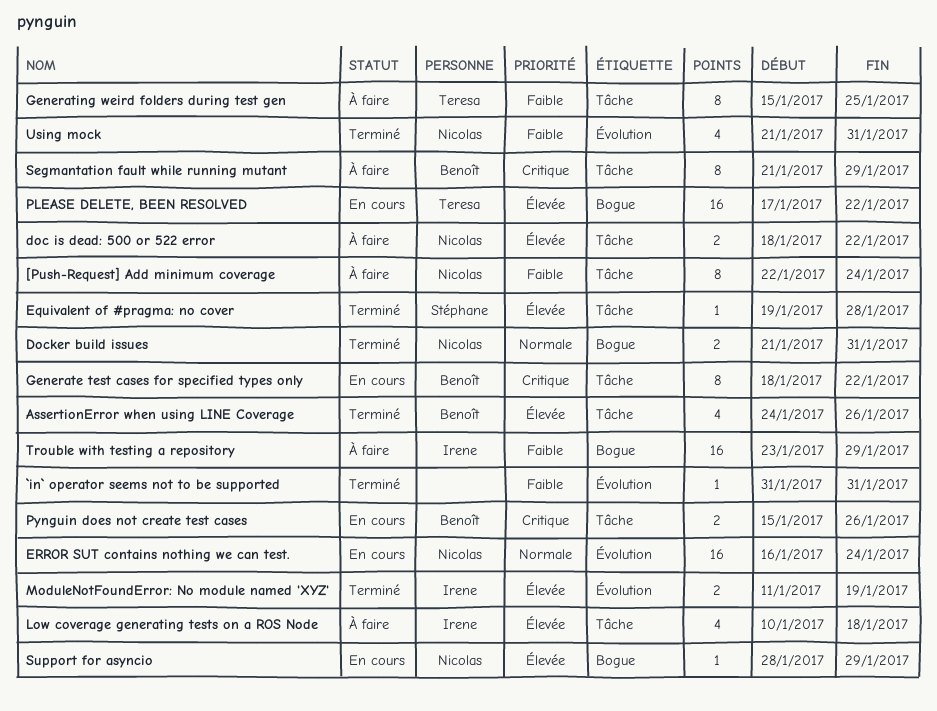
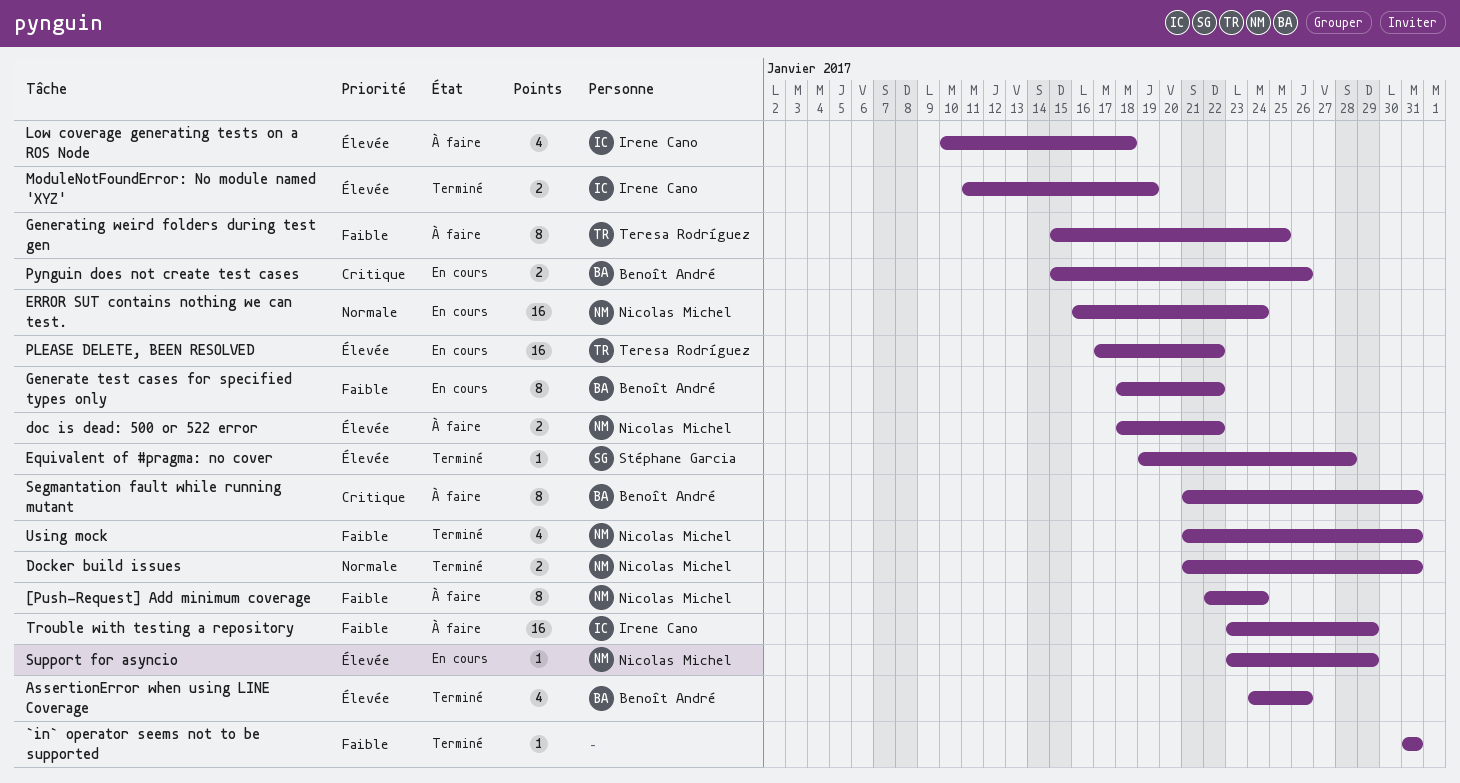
Generate test cases for specified types only, priority: Critique -> Faible
Segmantation fault while running mutant, due: Jan 29 -> Jan 31
Support for asyncio, start: Jan 28 -> Jan 23

